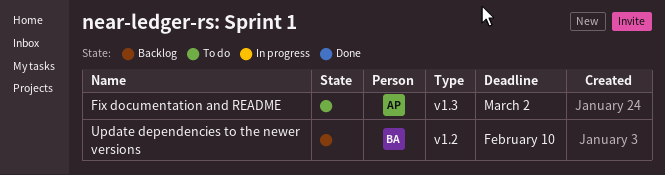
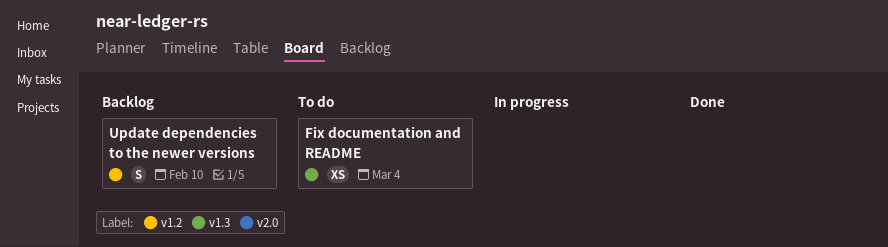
Fix documentation and README, due: Mar 2 -> Mar 4

